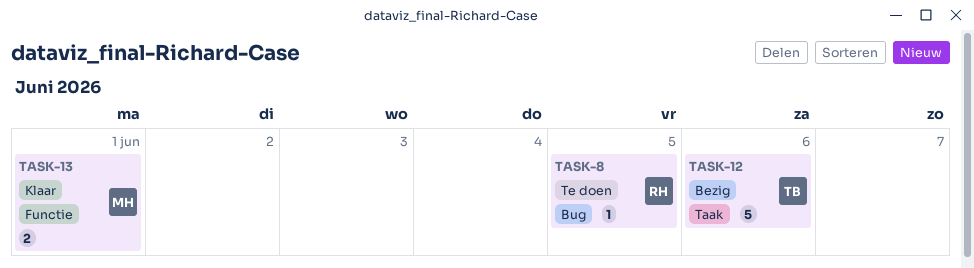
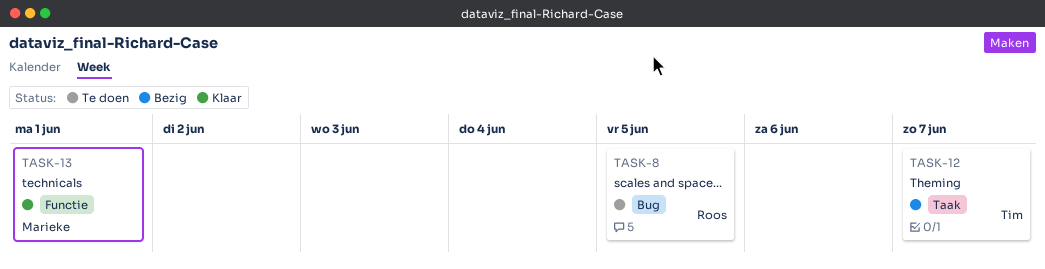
TASK-12, due: Jun 6 -> Jun 7

